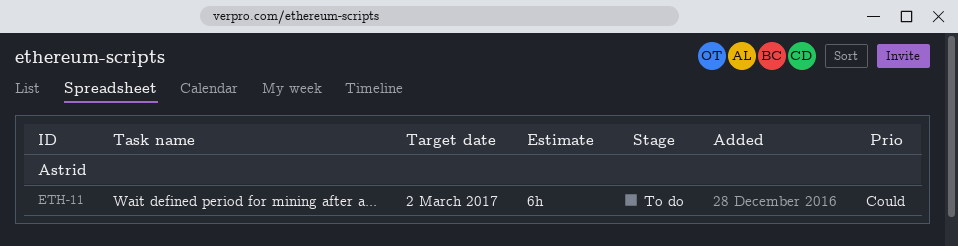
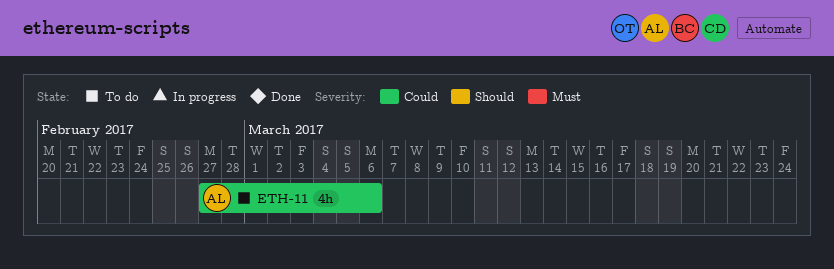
ETH-11, estimate: 6h -> 4h
ETH-11, due: Mar 2 -> Mar 6

